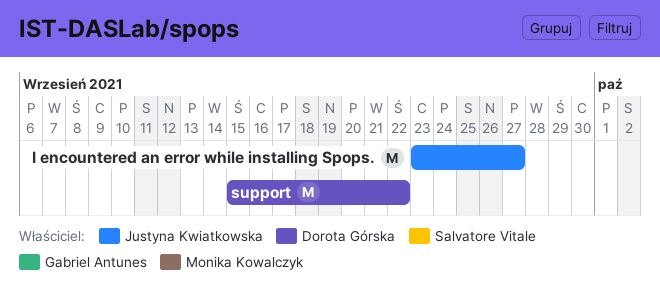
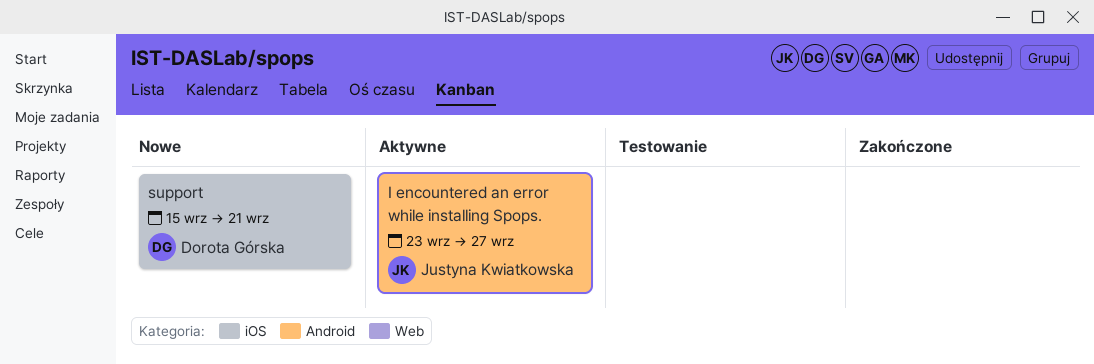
support, due: Sep 22 -> Sep 21

